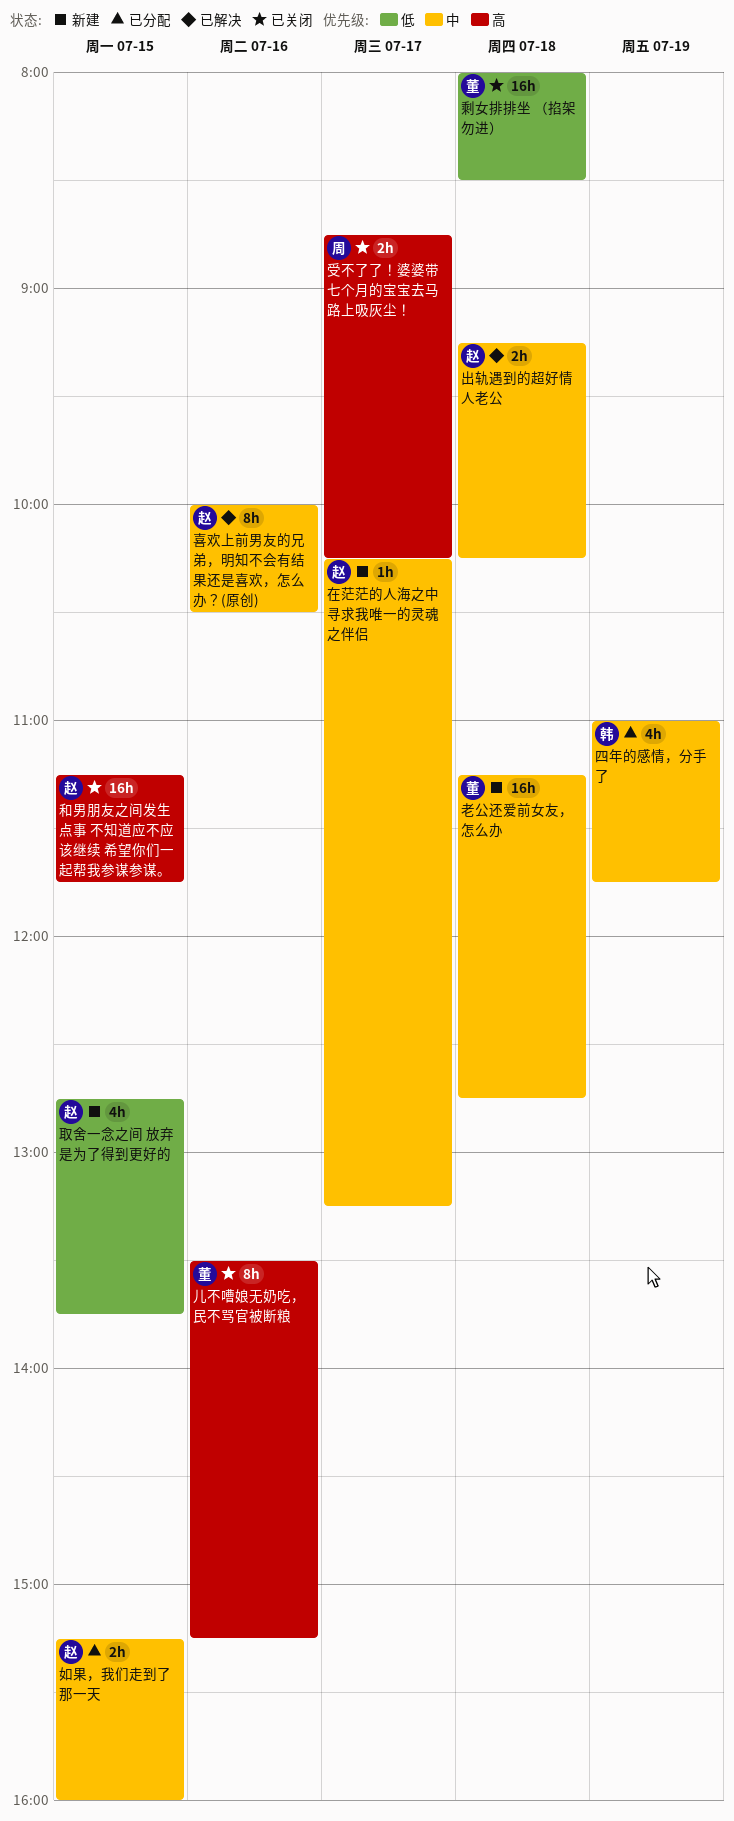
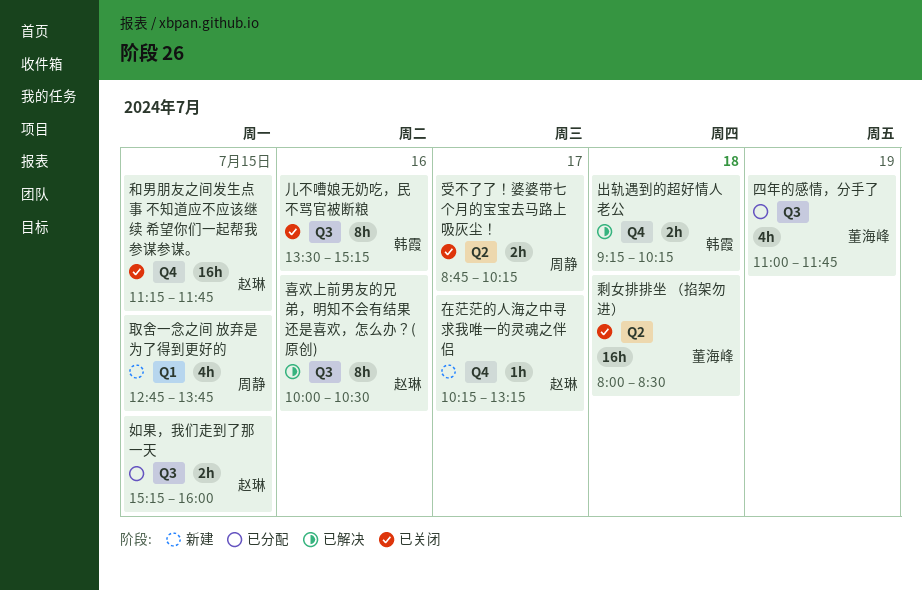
儿不嘈娘无奶吃，民不骂官被断粮, owner: 董海峰 -> 韩霞
出轨遇到的超好情人老公, owner: 赵琳 -> 韩霞
取舍一念之间 放弃是为了得到更好的, owner: 赵琳 -> 周静
四年的感情，分手了, owner: 韩霞 -> 董海峰
老公还爱前女友，怎么办: present -> none

